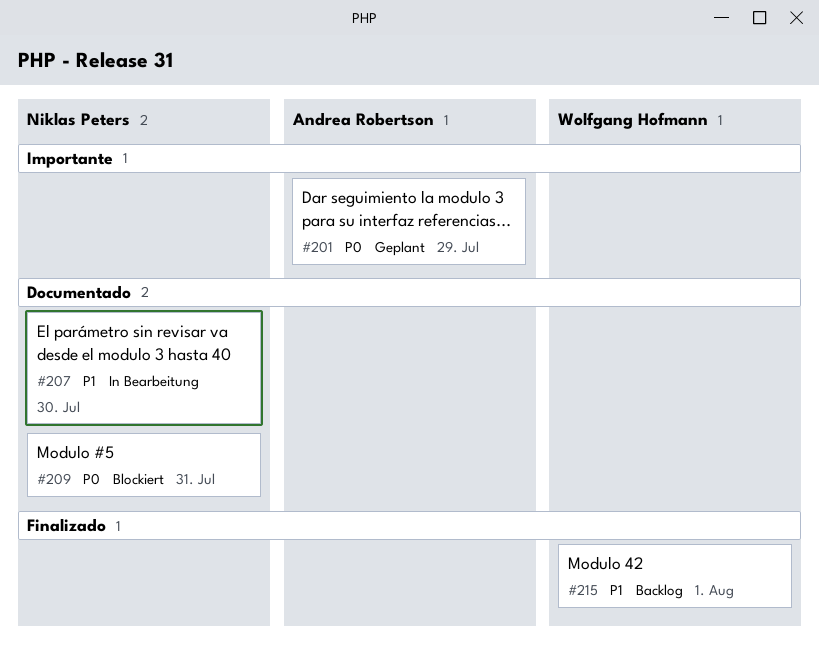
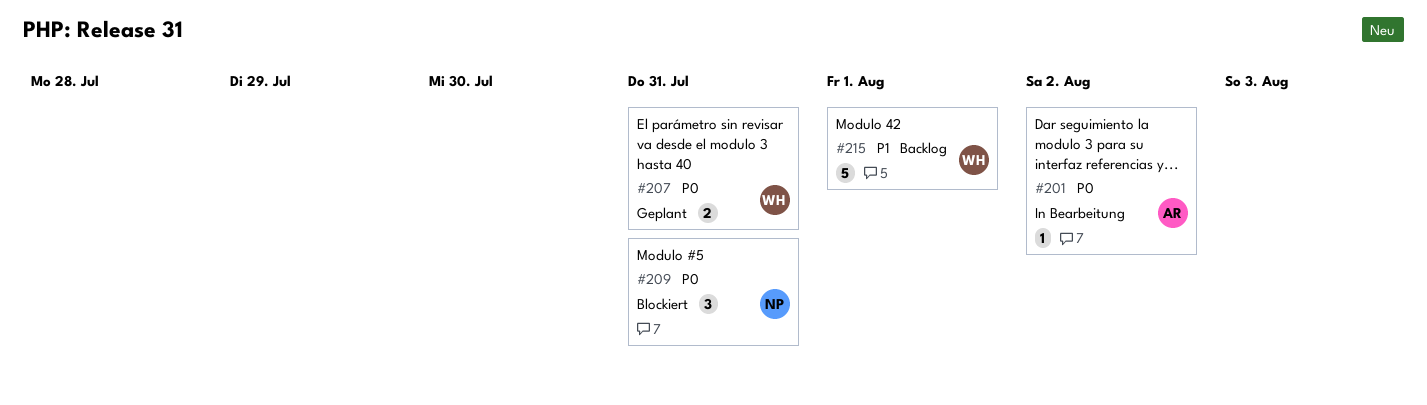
#201, status: Geplant -> In Bearbeitung
#201, due: Jul 29 -> Aug 2
#207, status: In Bearbeitung -> Geplant
#207, owner: Niklas Peters -> Wolfgang Hofmann
#207, priority: P1 -> P0
#207, due: Jul 30 -> Jul 31

